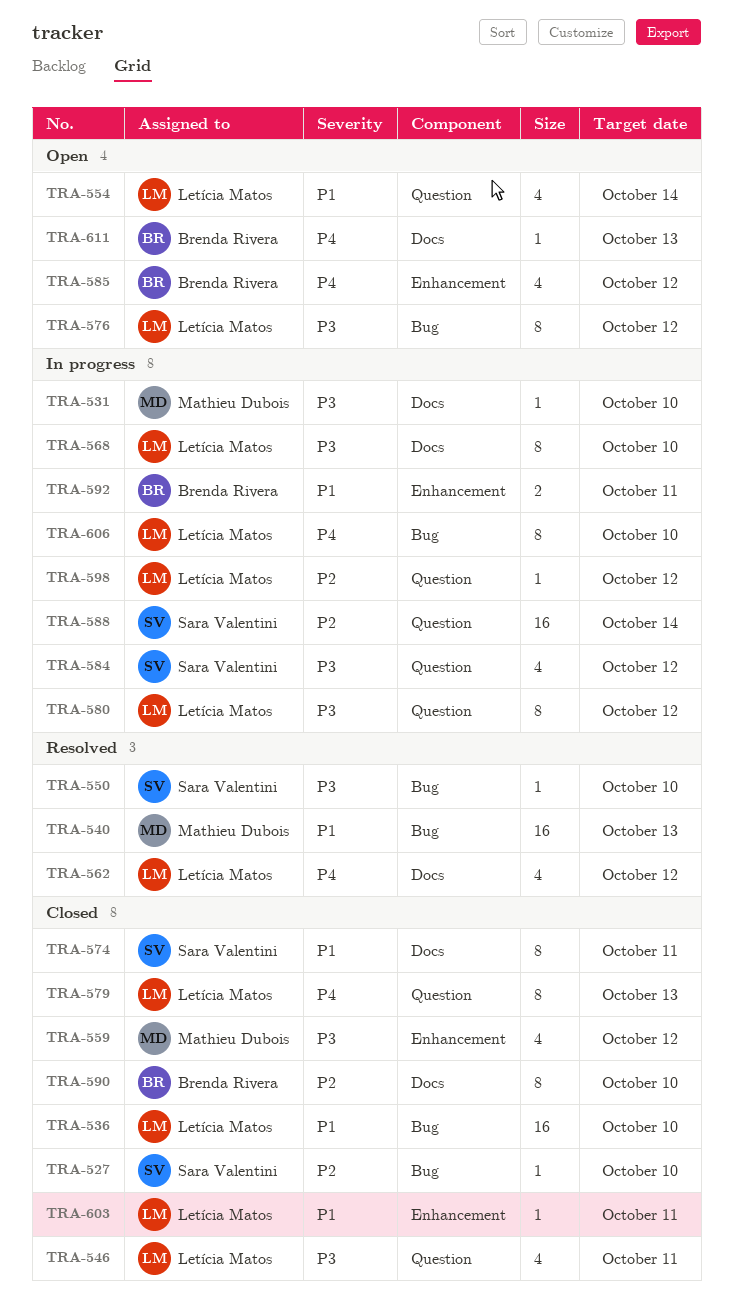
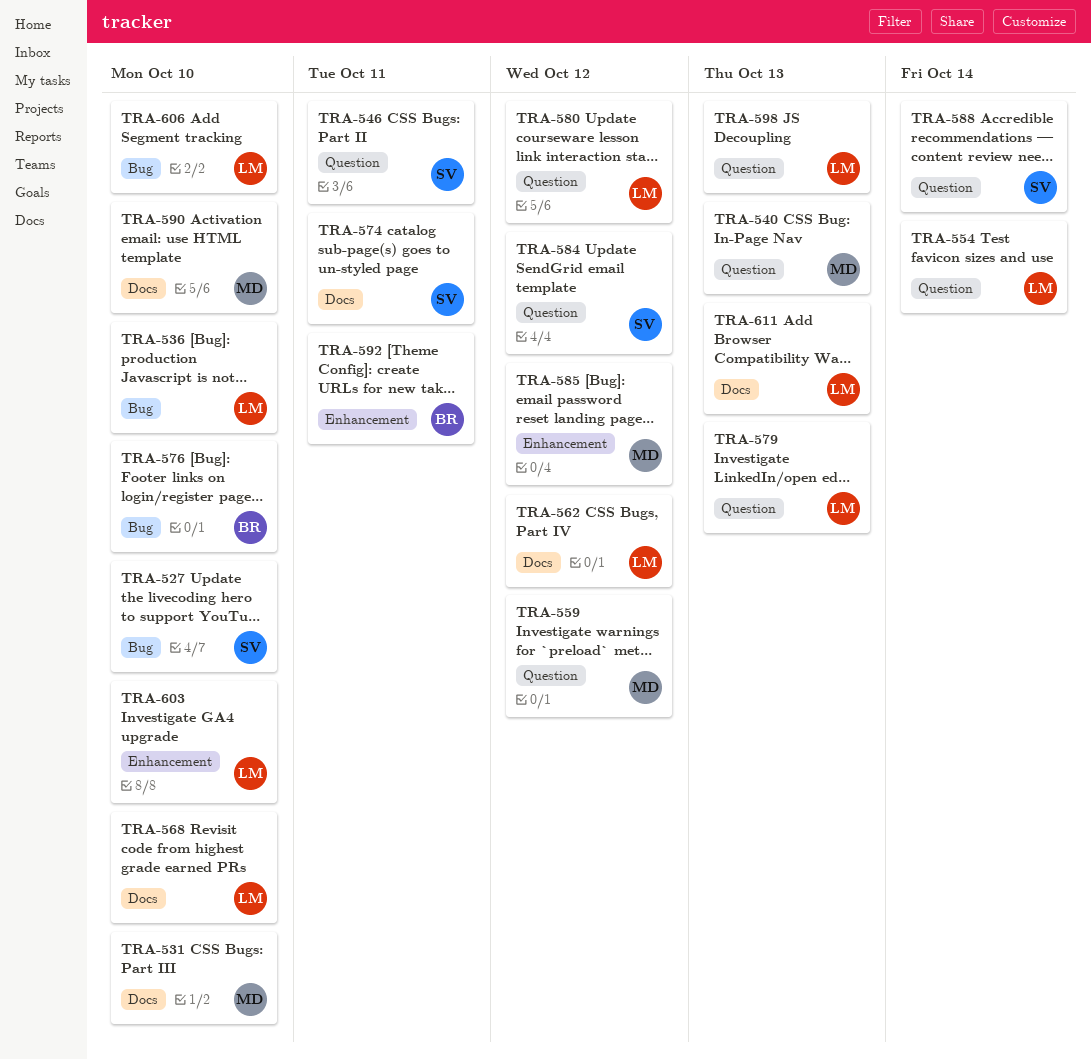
TRA-540, label: Bug -> Question
TRA-546, owner: Letícia Matos -> Sara Valentini
TRA-550: present -> none
TRA-559, label: Enhancement -> Question
TRA-576, owner: Letícia Matos -> Brenda Rivera
TRA-576, due: Oct 12 -> Oct 10
TRA-585, owner: Brenda Rivera -> Mathieu Dubois
TRA-590, owner: Brenda Rivera -> Mathieu Dubois
TRA-598, due: Oct 12 -> Oct 13
TRA-603, due: Oct 11 -> Oct 10
TRA-611, owner: Brenda Rivera -> Letícia Matos

